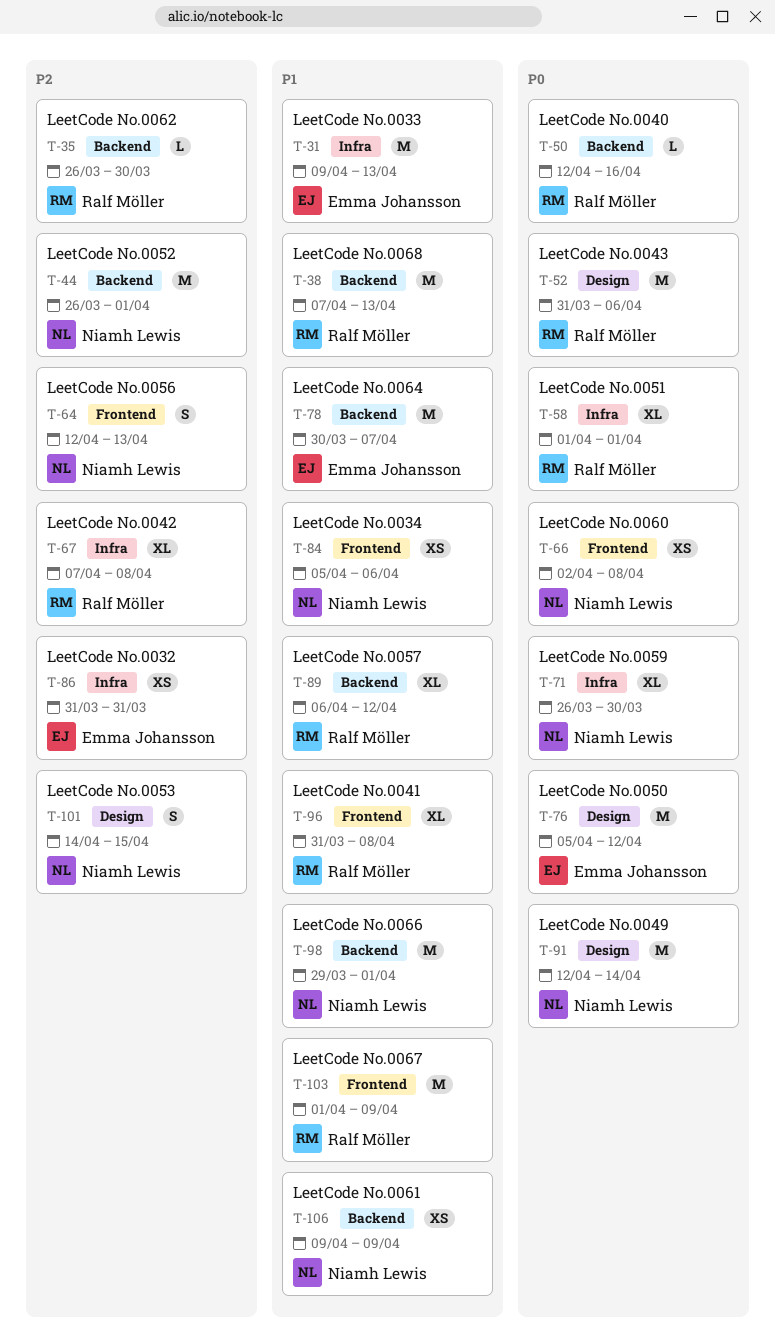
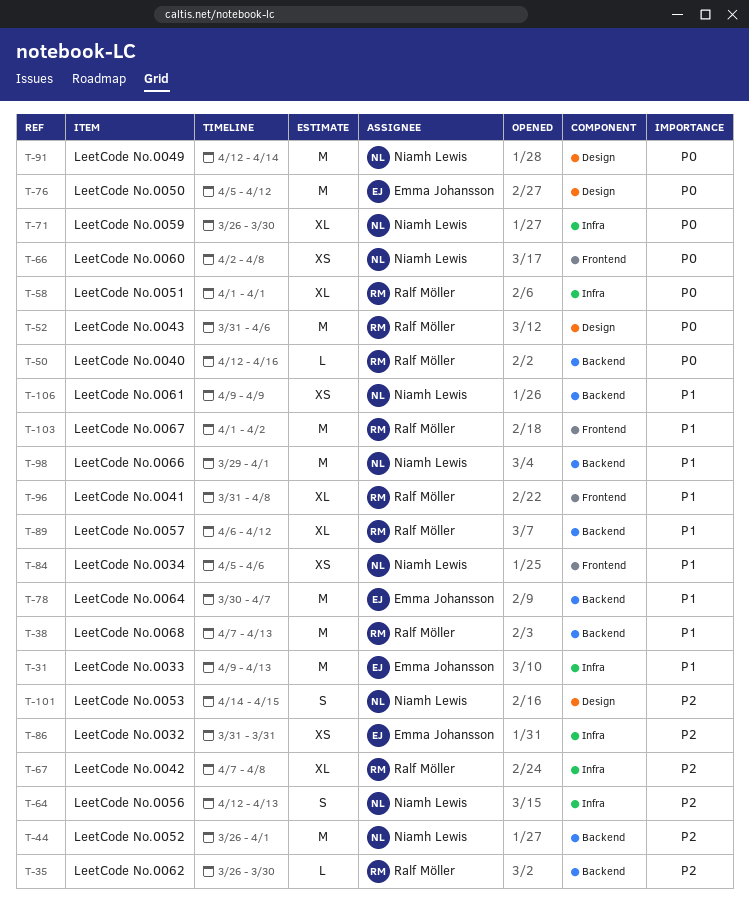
T-64, label: Frontend -> Infra
T-103, due: Apr 9 -> Apr 2

